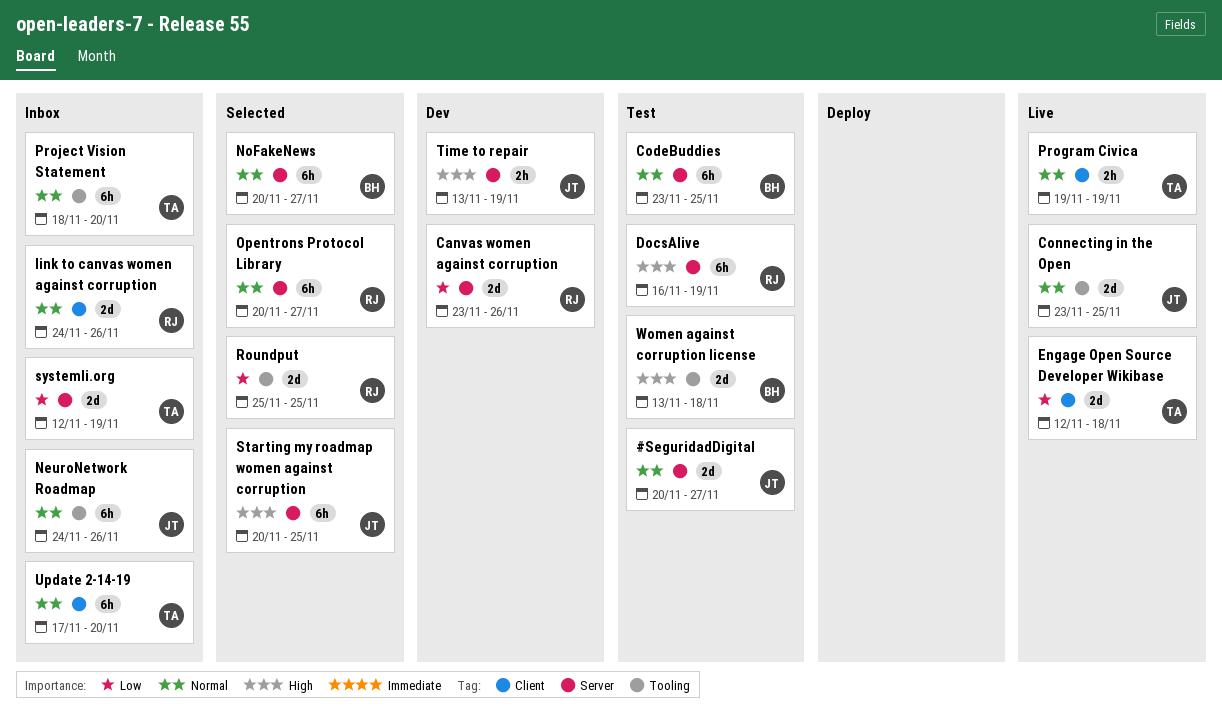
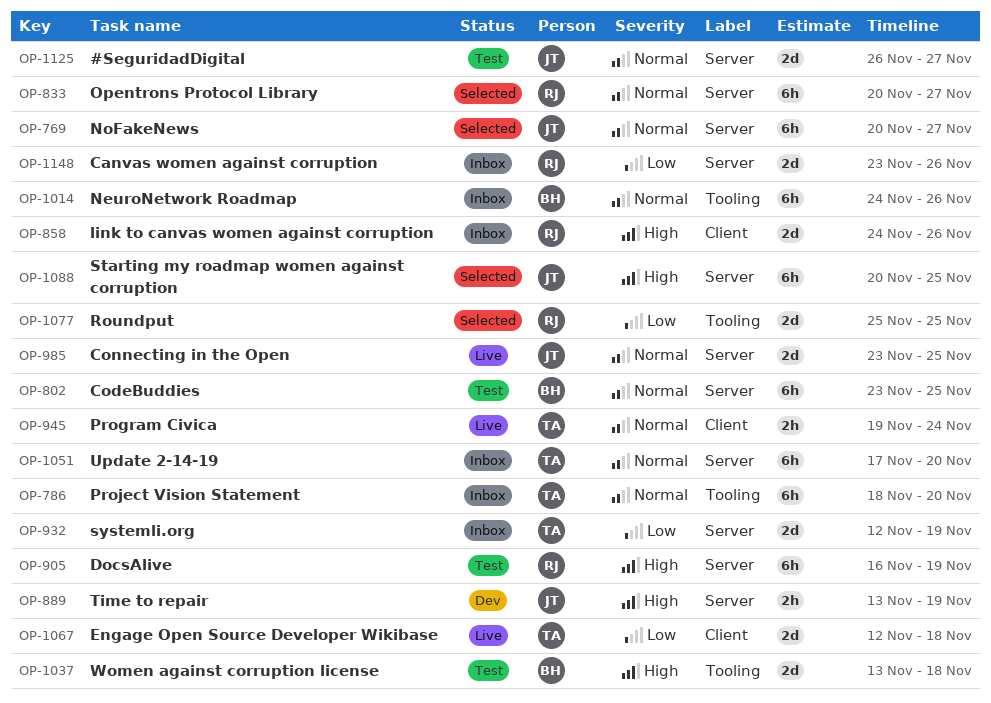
#SeguridadDigital, start: Nov 20 -> Nov 26
Canvas women against corruption, status: Dev -> Inbox
Connecting in the Open, label: Tooling -> Server
link to canvas women against corruption, priority: Normal -> High
NeuroNetwork Roadmap, owner: JT -> BH
NoFakeNews, owner: BH -> JT
Program Civica, due: Nov 19 -> Nov 24
Update 2-14-19, label: Client -> Server

